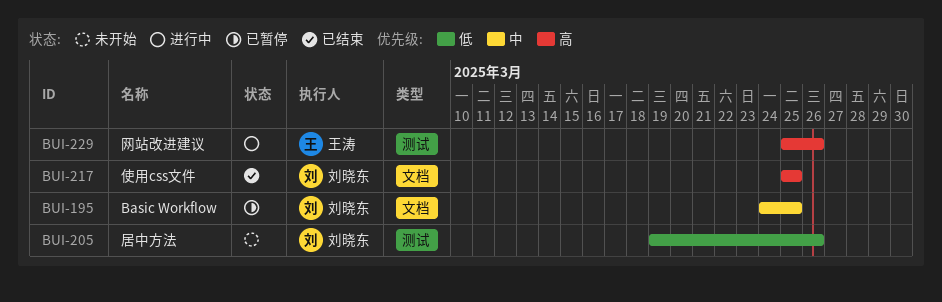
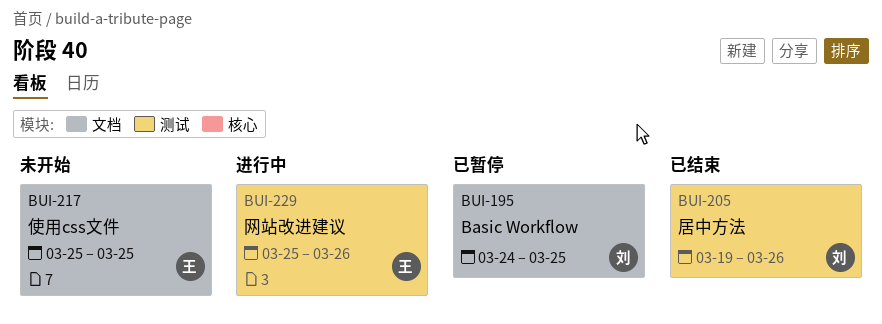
BUI-205, status: 未开始 -> 已结束
BUI-217, status: 已结束 -> 未开始
BUI-217, owner: 刘晓东 -> 王涛

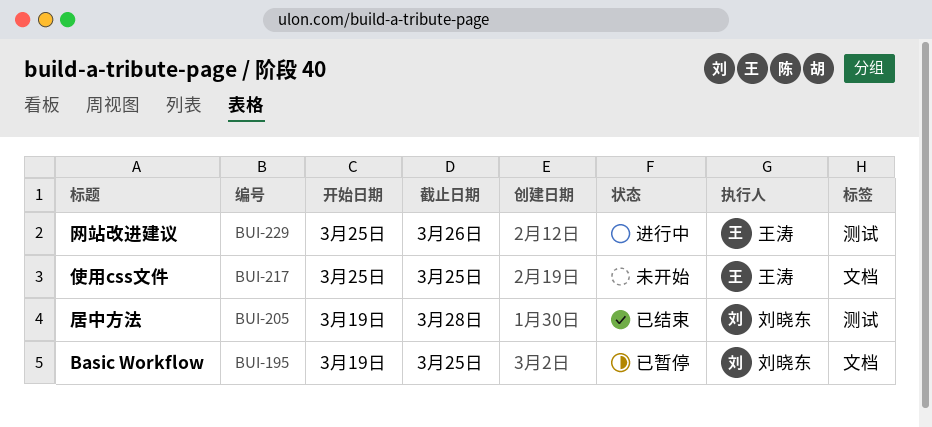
BUI-195, start: Mar 24 -> Mar 19
BUI-205, due: Mar 26 -> Mar 28

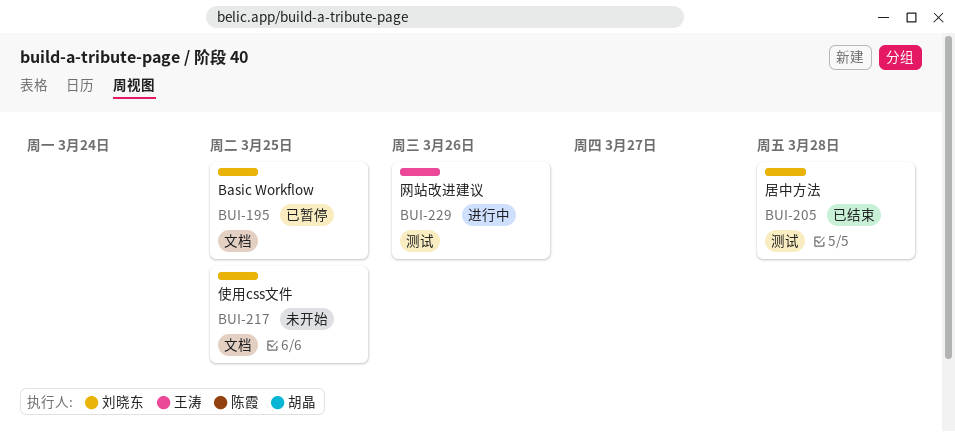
BUI-217, owner: 王涛 -> 刘晓东

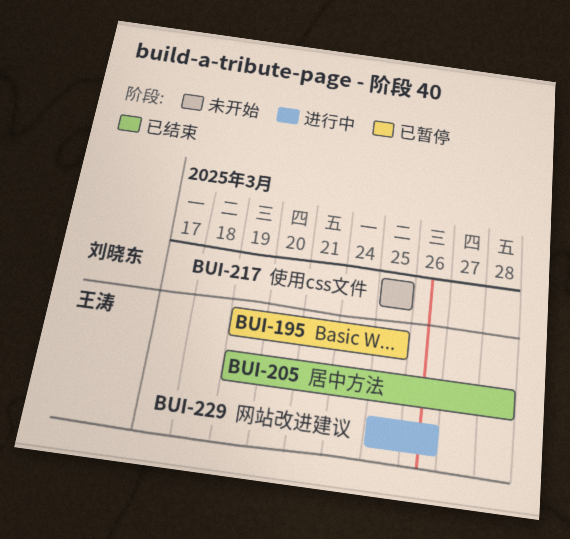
BUI-195, owner: 刘晓东 -> 王涛
BUI-205, owner: 刘晓东 -> 王涛

